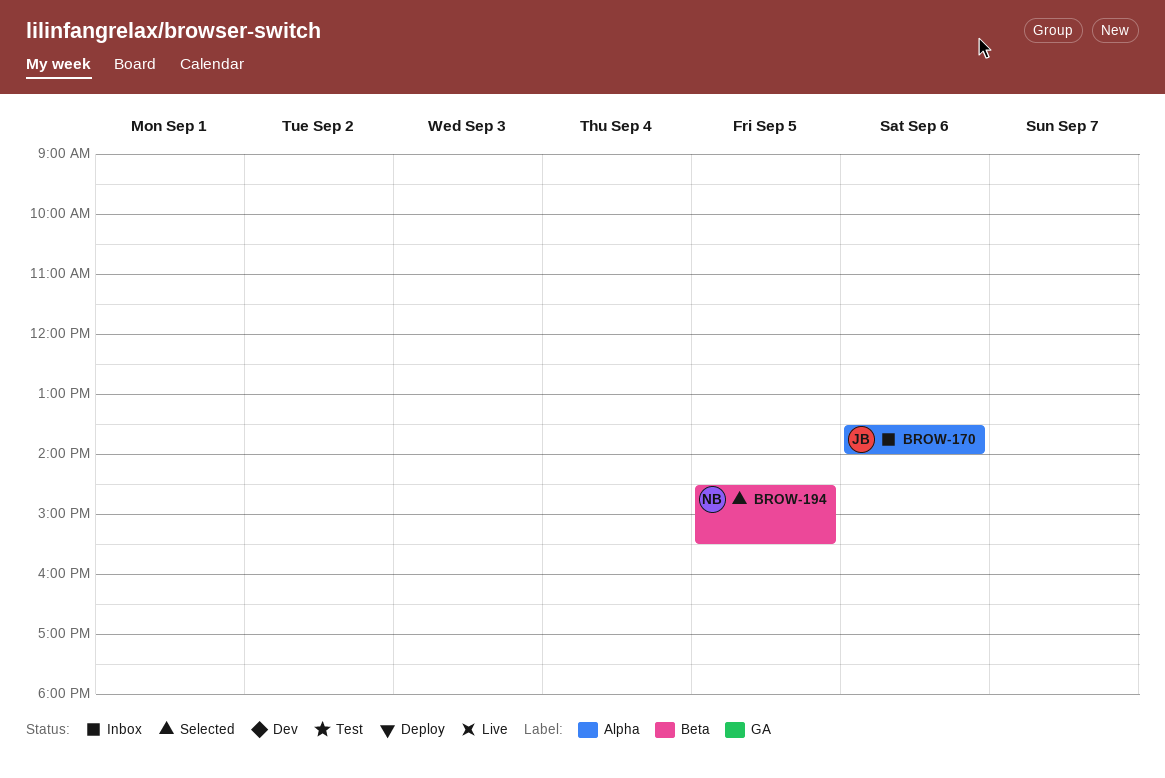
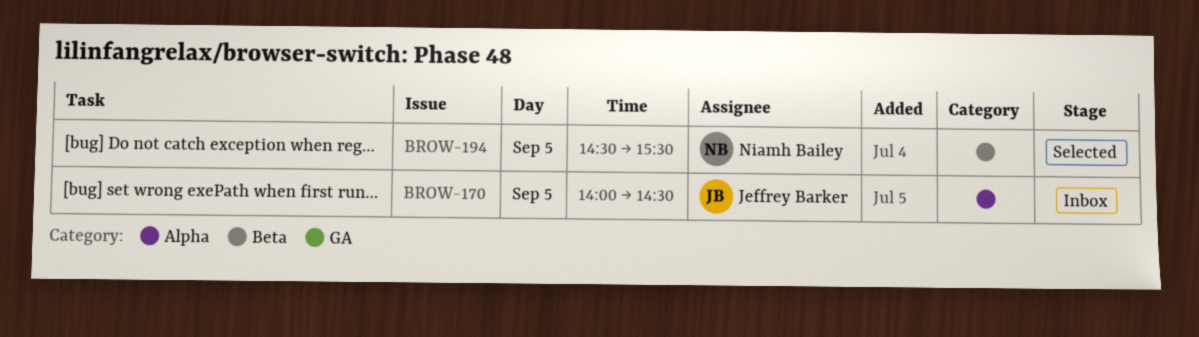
BROW-170, day: Sep 6 -> Sep 5
BROW-170, begins: 13:30 -> 14:00
BROW-170, ends: 14:00 -> 14:30

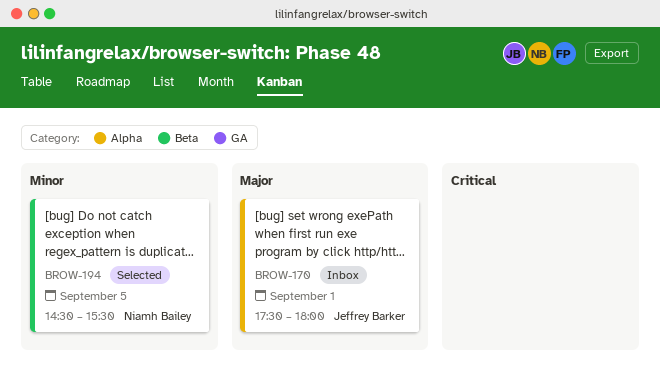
BROW-170, day: Sep 5 -> Sep 1
BROW-170, begins: 14:00 -> 17:30
BROW-170, ends: 14:30 -> 18:00

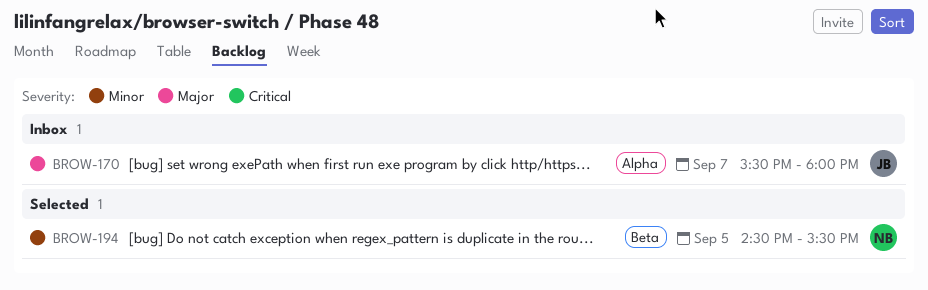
BROW-170, day: Sep 1 -> Sep 7
BROW-170, begins: 17:30 -> 15:30

